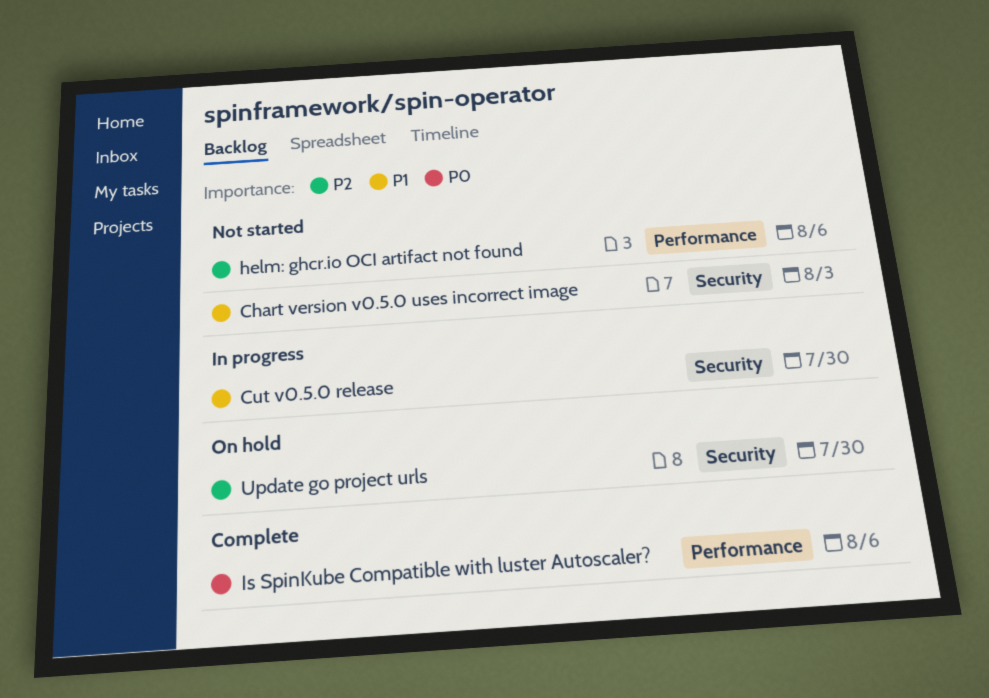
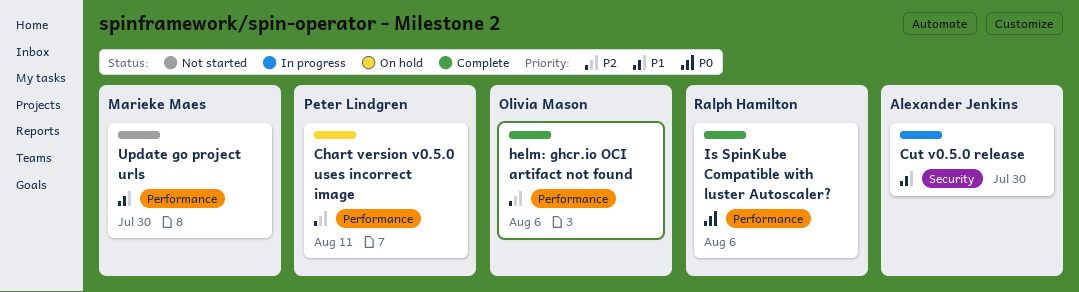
Chart version v0.5.0 uses incorrect image, status: Not started -> On hold
Chart version v0.5.0 uses incorrect image, priority: P1 -> P2
Chart version v0.5.0 uses incorrect image, label: Security -> Performance
Chart version v0.5.0 uses incorrect image, due: Aug 3 -> Aug 11
helm: ghcr.io OCI artifact not found, status: Not started -> Complete
Update go project urls, status: On hold -> Not started
Update go project urls, priority: P2 -> P1
Update go project urls, label: Security -> Performance

